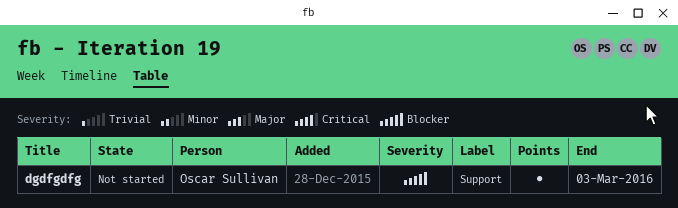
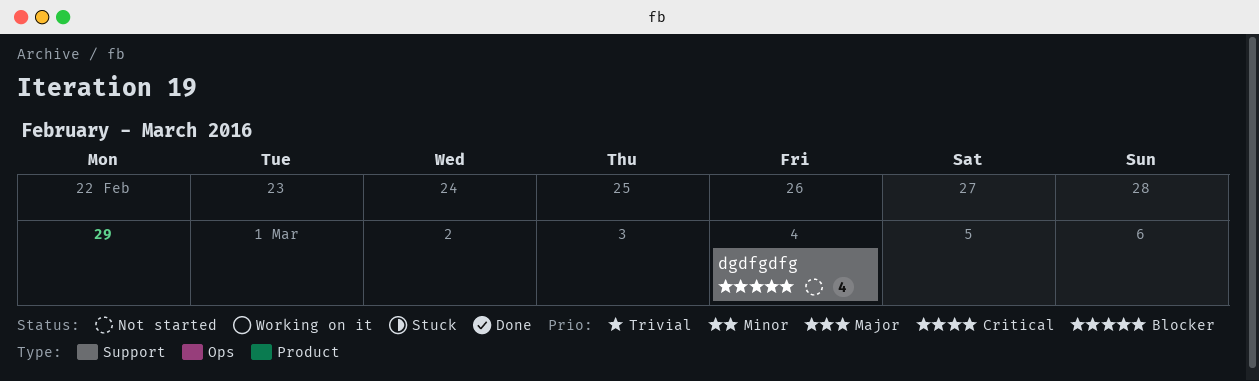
dgdfgdfg, estimate: 1 -> 4
dgdfgdfg, due: Mar 3 -> Mar 4

